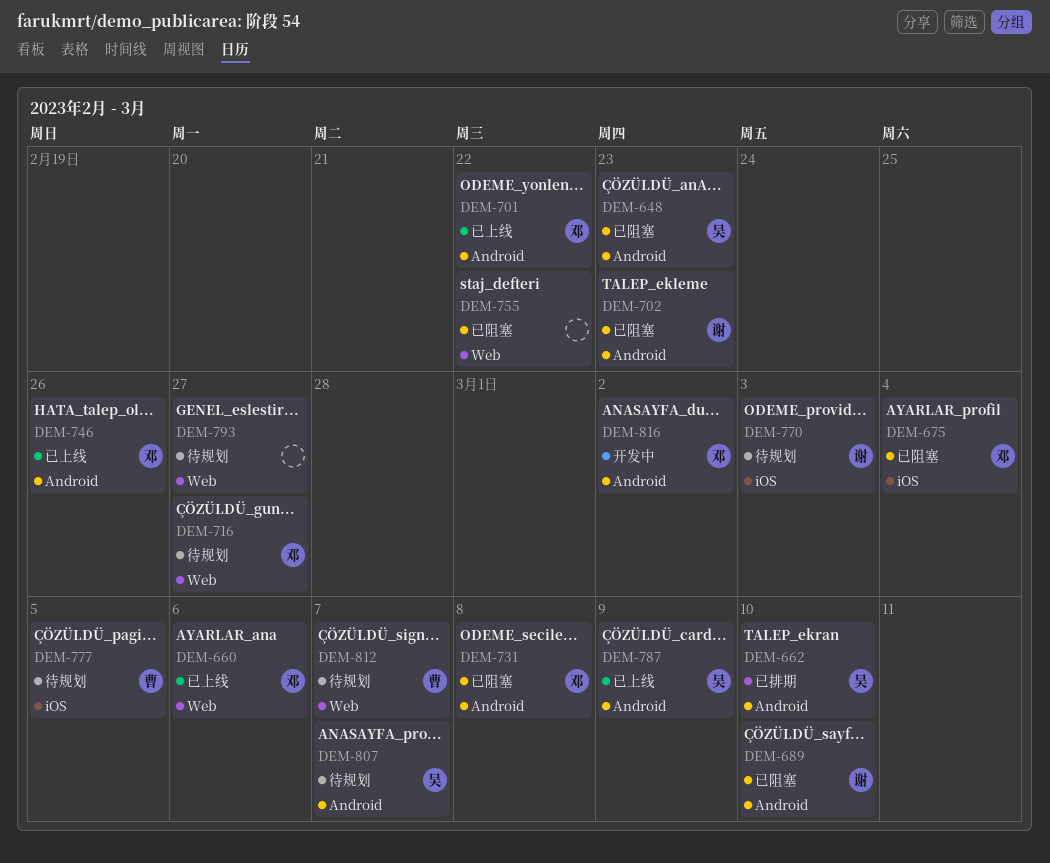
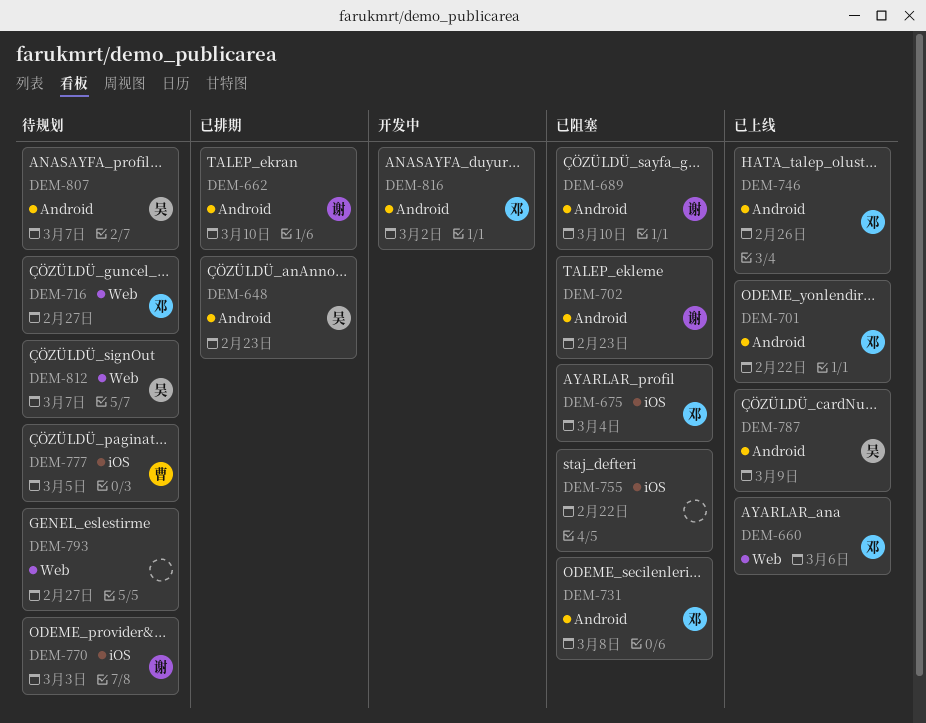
DEM-648, status: 已阻塞 -> 已排期
DEM-662, owner: 吴 -> 谢
DEM-755, label: Web -> iOS
DEM-812, owner: 曹 -> 吴

